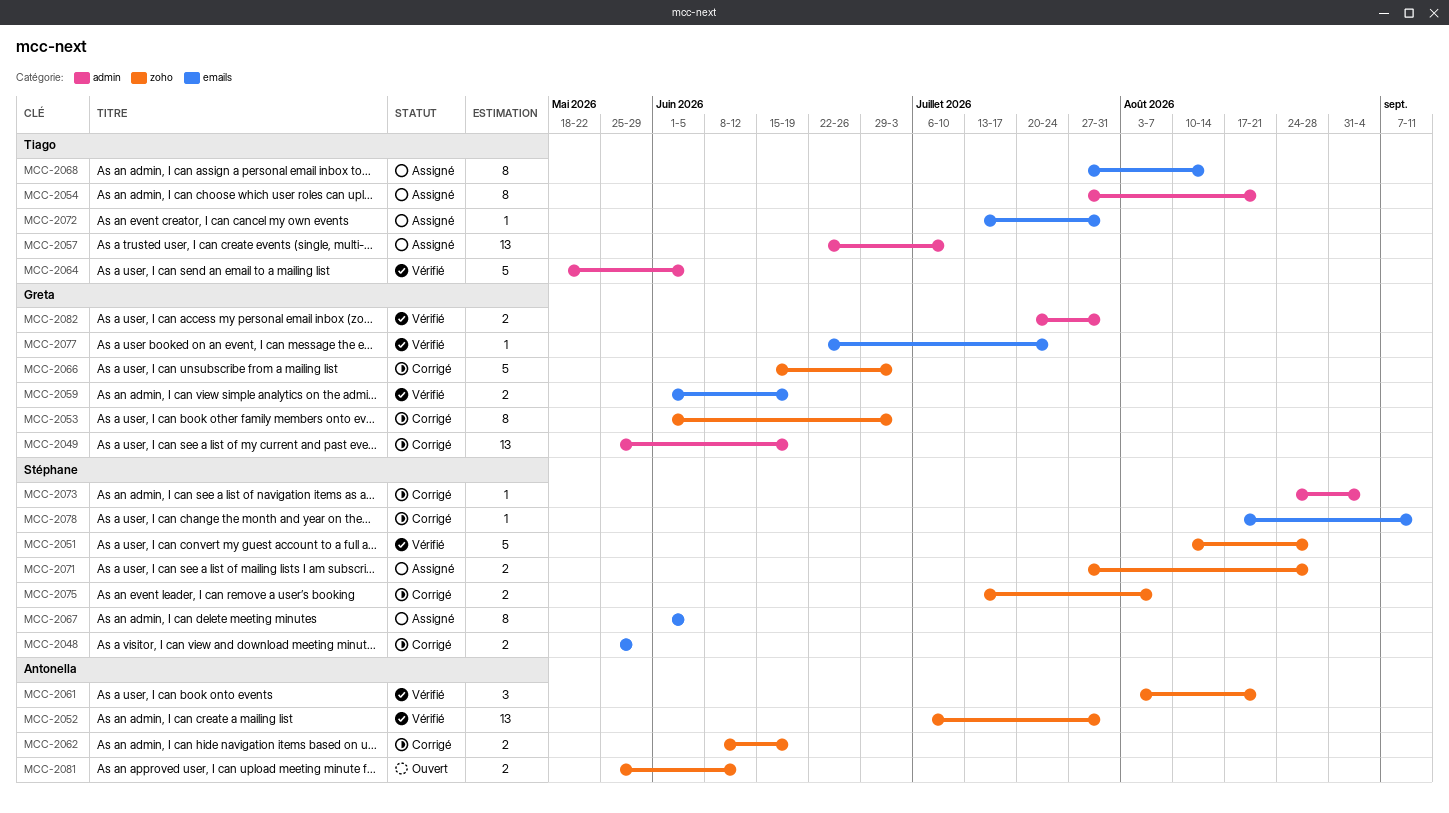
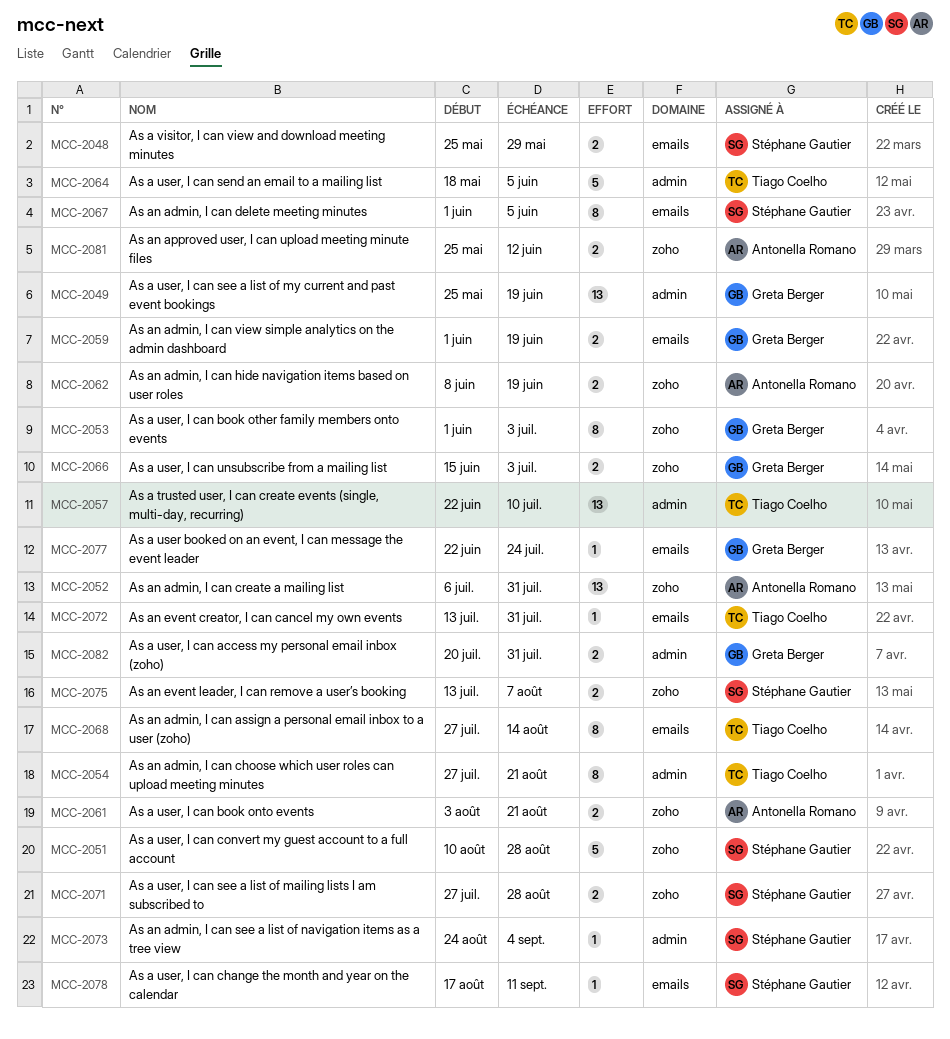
MCC-2061, estimate: 3 -> 2
MCC-2066, estimate: 5 -> 2

